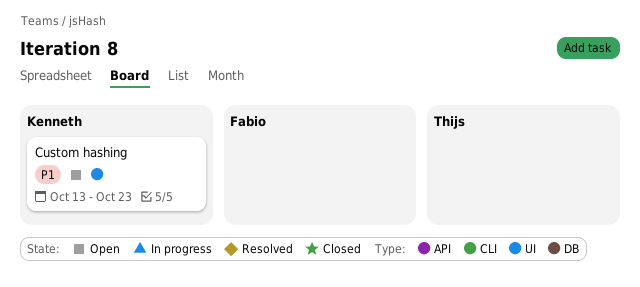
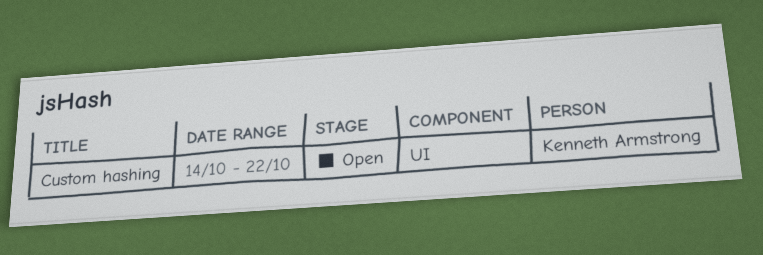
Custom hashing, start: Oct 13 -> Oct 14
Custom hashing, due: Oct 23 -> Oct 22

